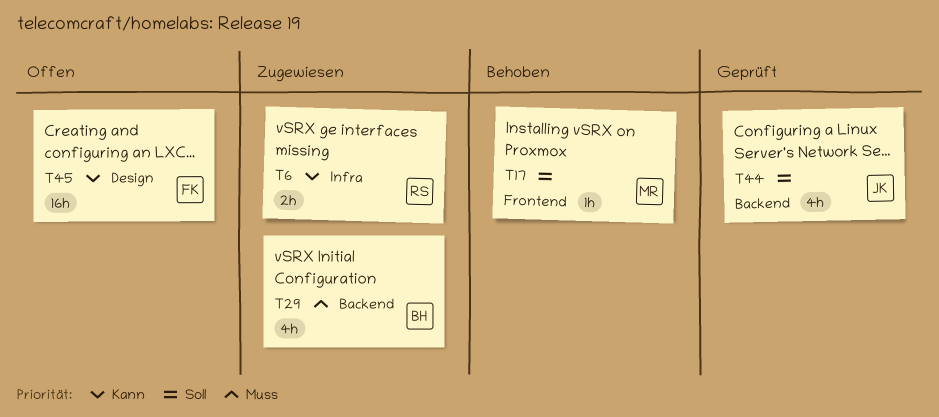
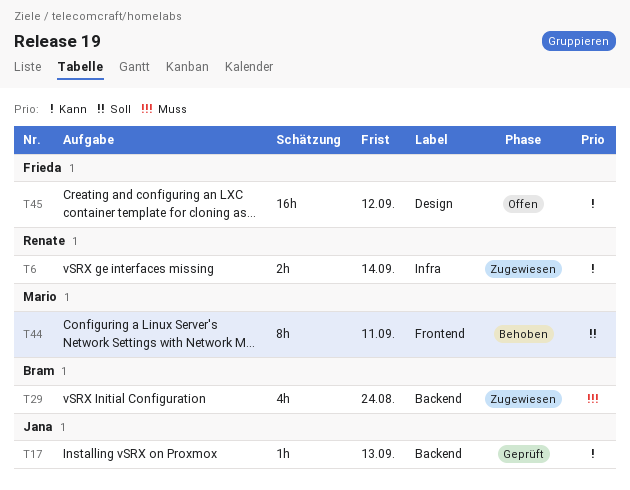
T17, status: Behoben -> Geprüft
T17, owner: Mario -> Jana
T17, priority: Soll -> Kann
T17, label: Frontend -> Backend
T44, status: Geprüft -> Behoben
T44, owner: Jana -> Mario
T44, label: Backend -> Frontend
T44, estimate: 4h -> 8h

